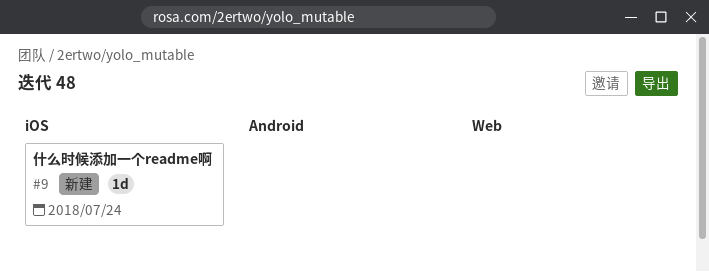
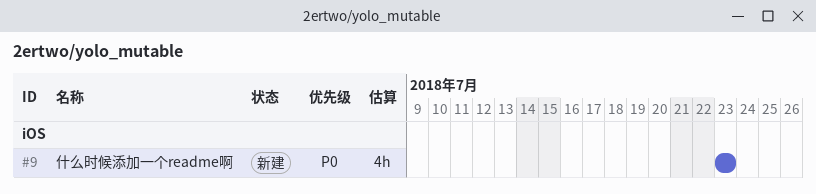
#9, estimate: 1d -> 4h
#9, due: Jul 24 -> Jul 23

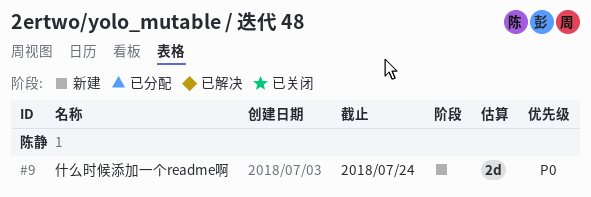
#9, estimate: 4h -> 2d
#9, due: Jul 23 -> Jul 24

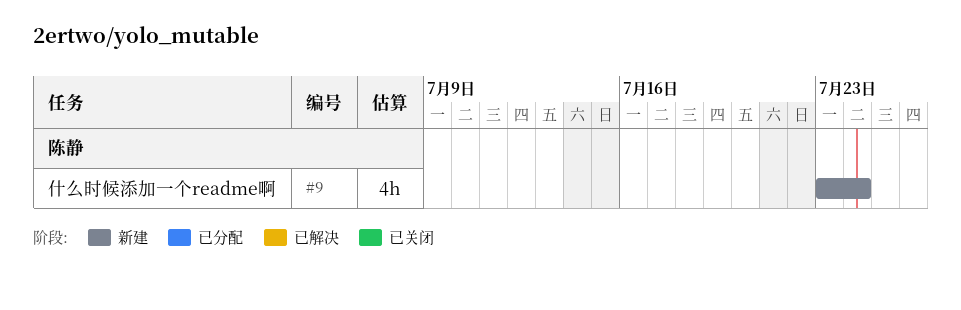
#9, estimate: 2d -> 4h

